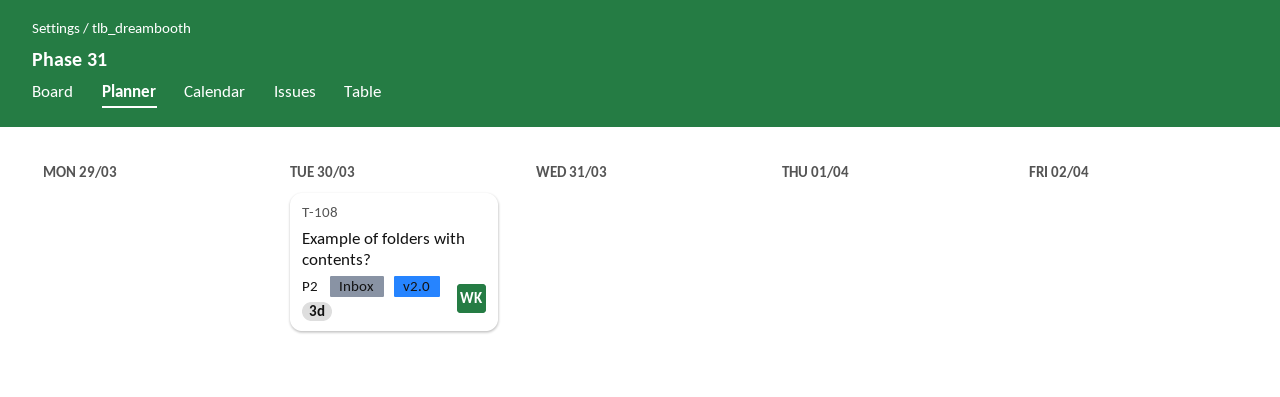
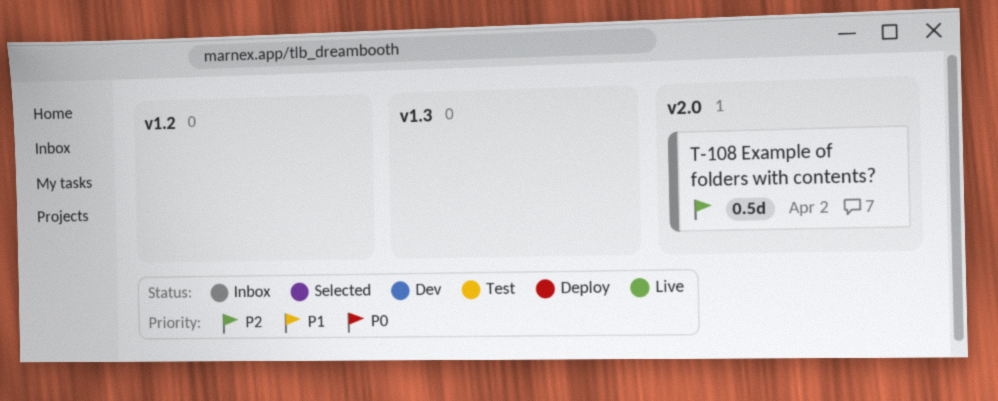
T-108, estimate: 3d -> 0.5d
T-108, due: Mar 30 -> Apr 2

